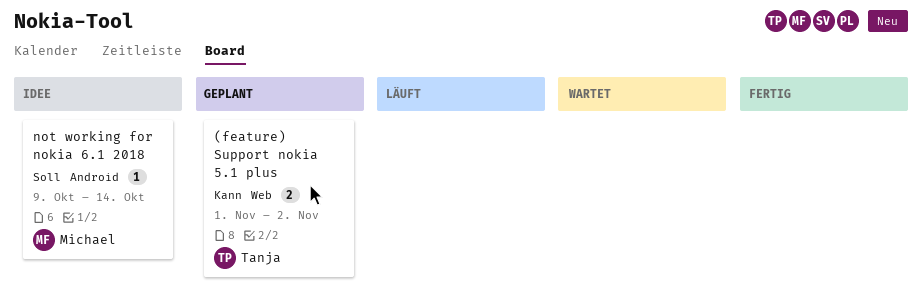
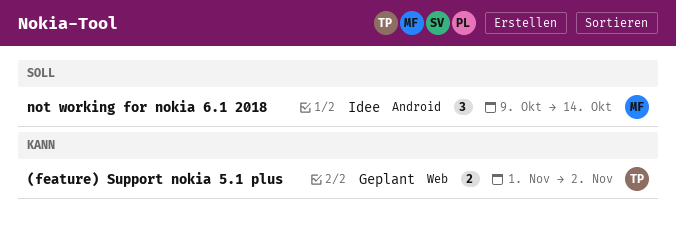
not working for nokia 6.1 2018, estimate: 1 -> 3

